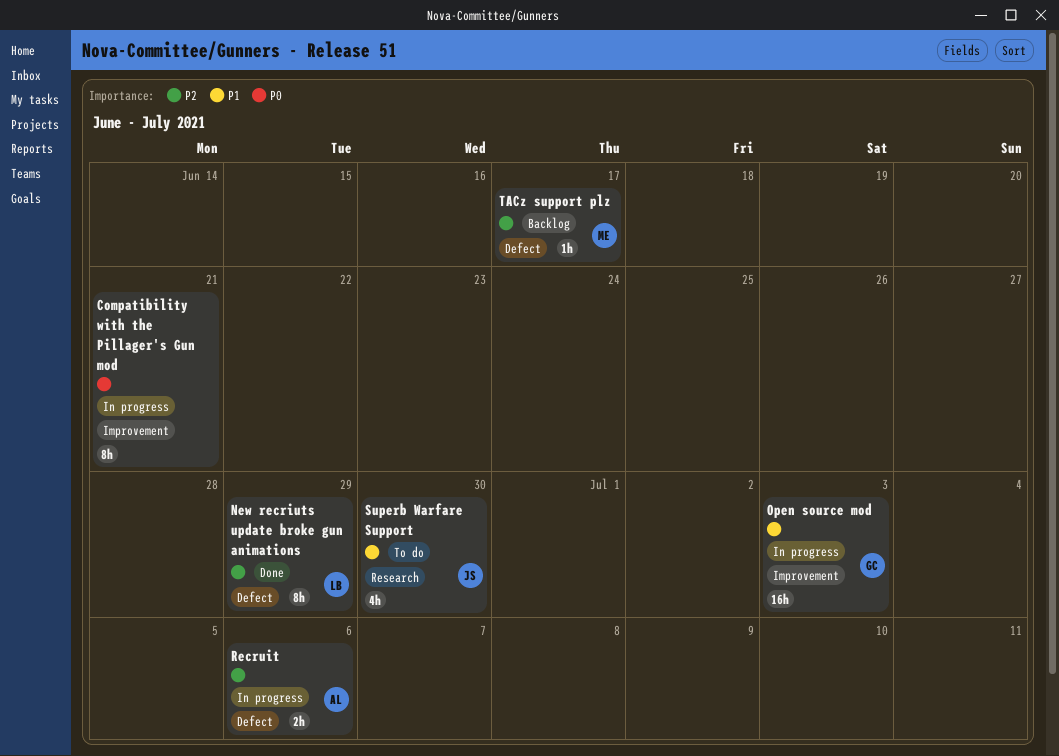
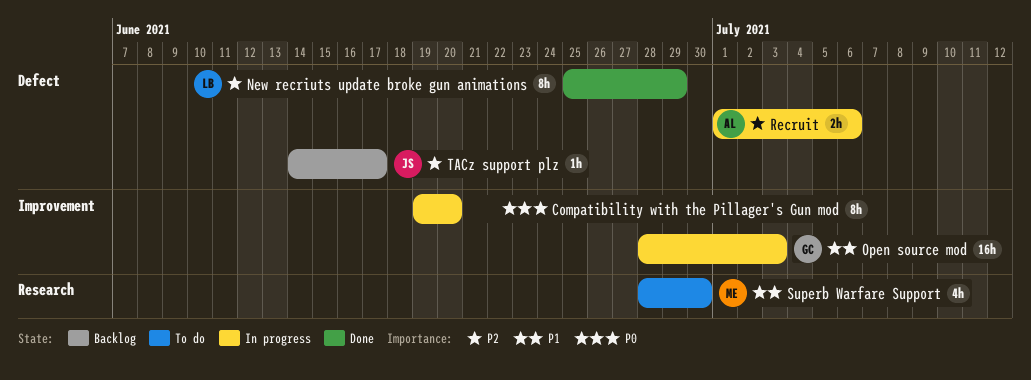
Compatibility with the Pillager's Gun mod, due: Jun 21 -> Jun 20
Superb Warfare Support, owner: JS -> ME
TACz support plz, owner: ME -> JS

